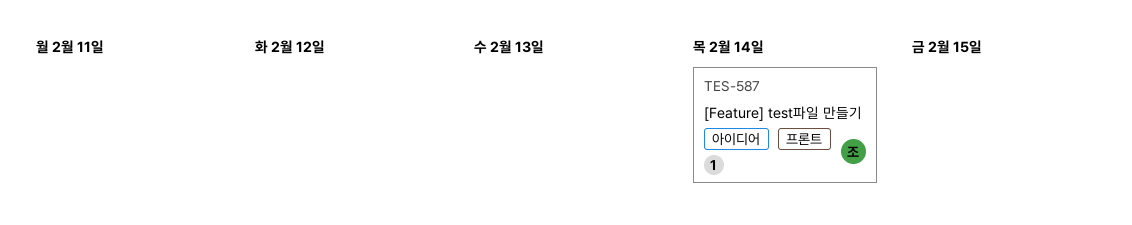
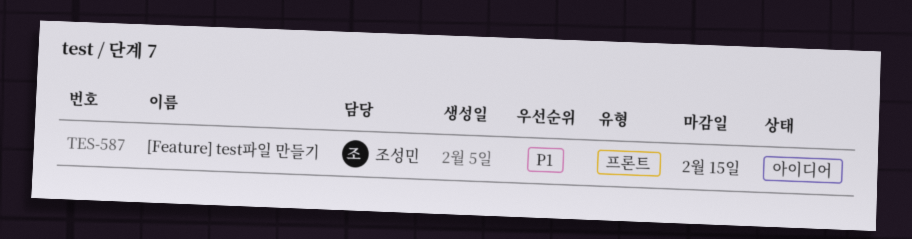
TES-587, due: Feb 14 -> Feb 15

